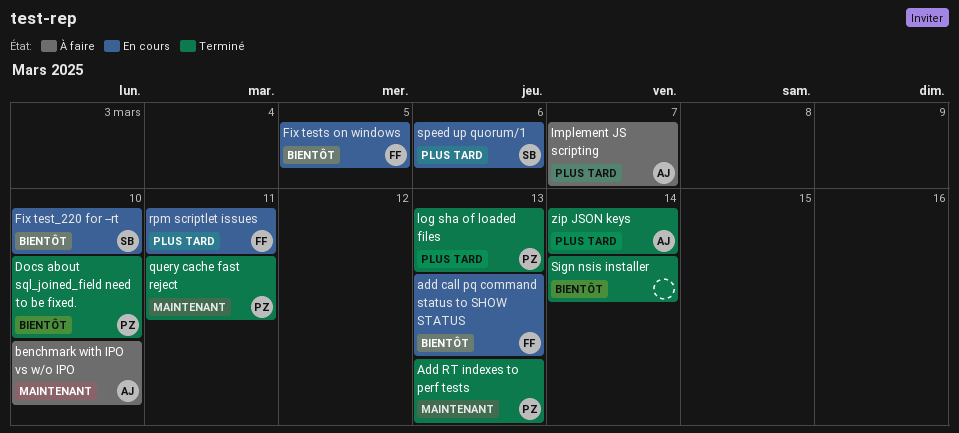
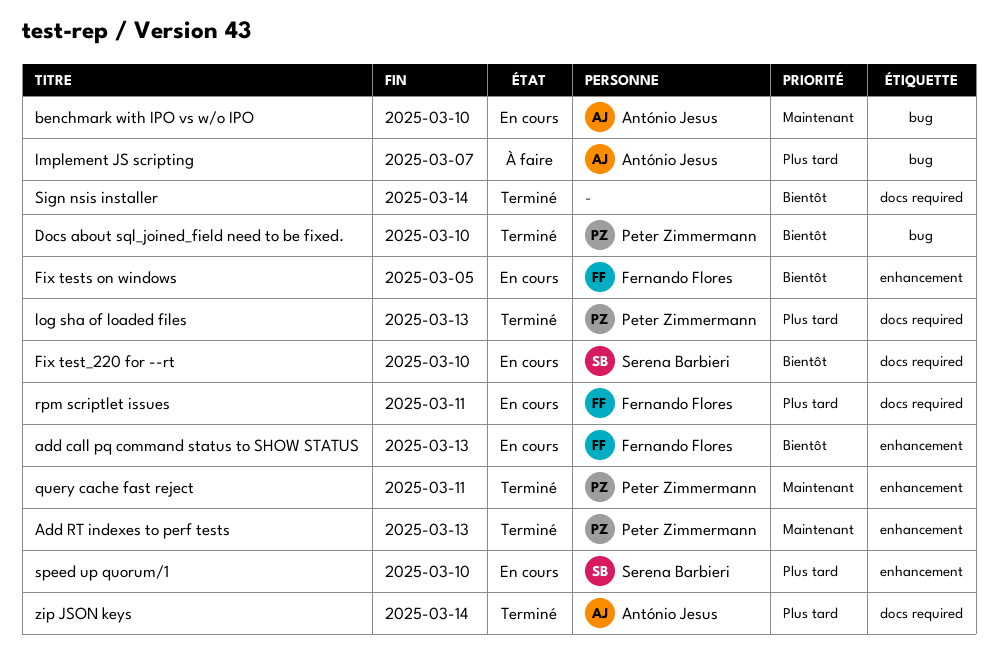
benchmark with IPO vs w/o IPO, status: À faire -> En cours
speed up quorum/1, due: Mar 6 -> Mar 10

